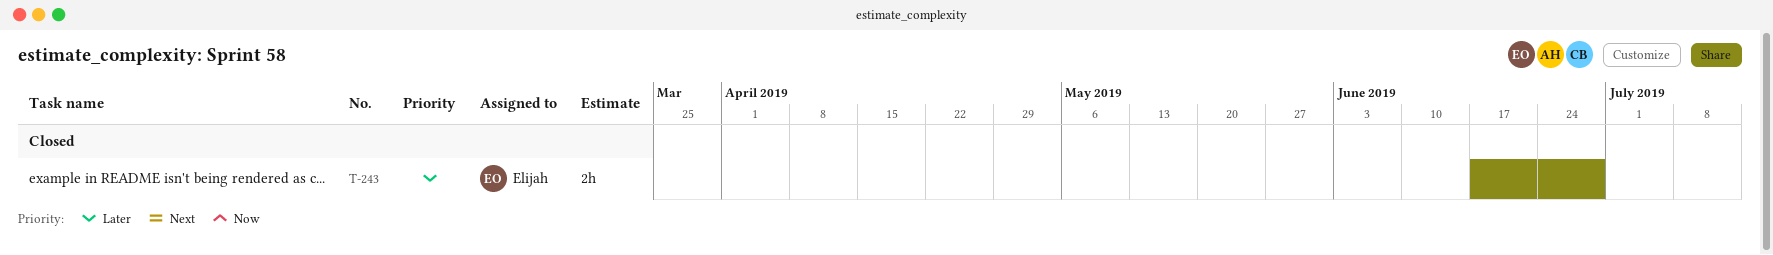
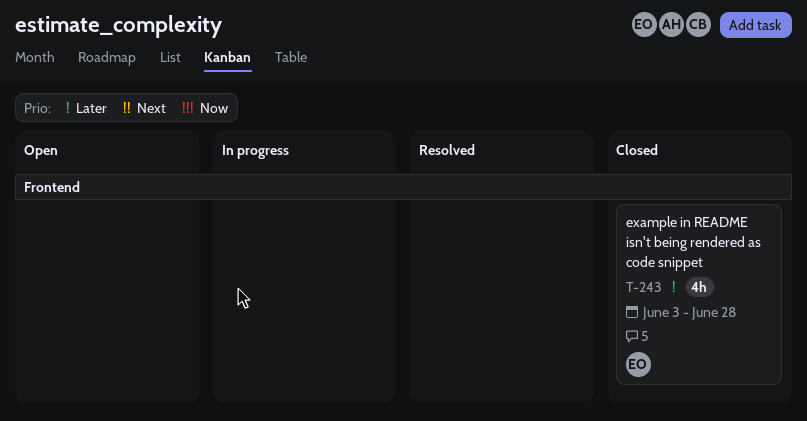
T-243, estimate: 2h -> 4h
T-243, start: Jun 17 -> Jun 3

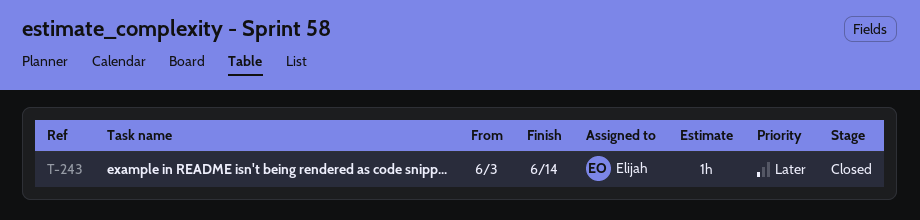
T-243, estimate: 4h -> 1h
T-243, due: Jun 28 -> Jun 14

